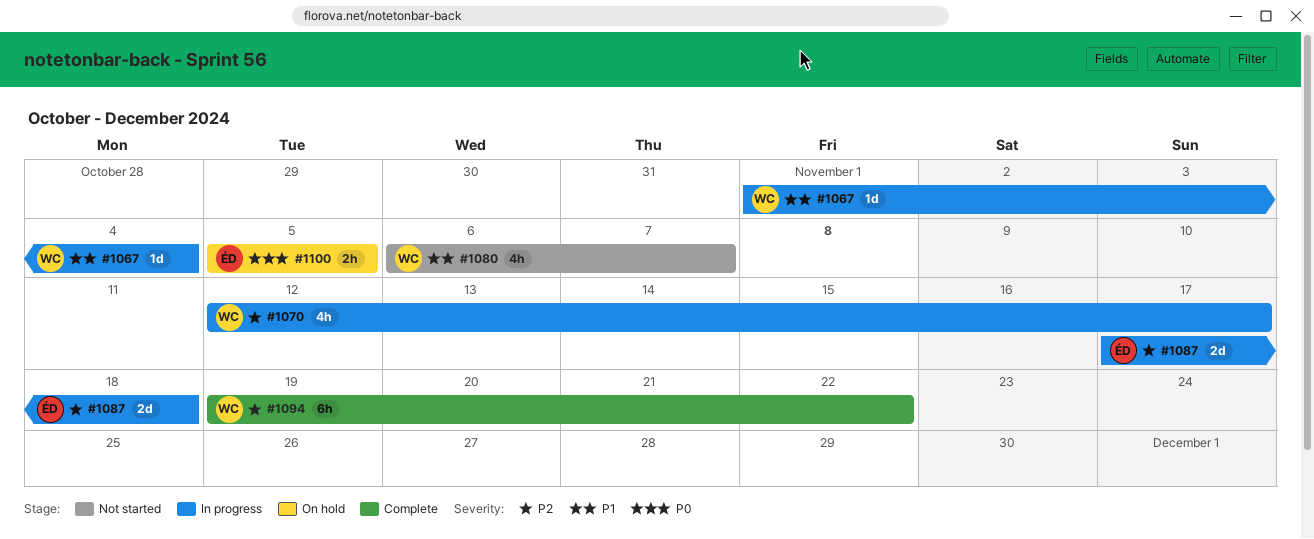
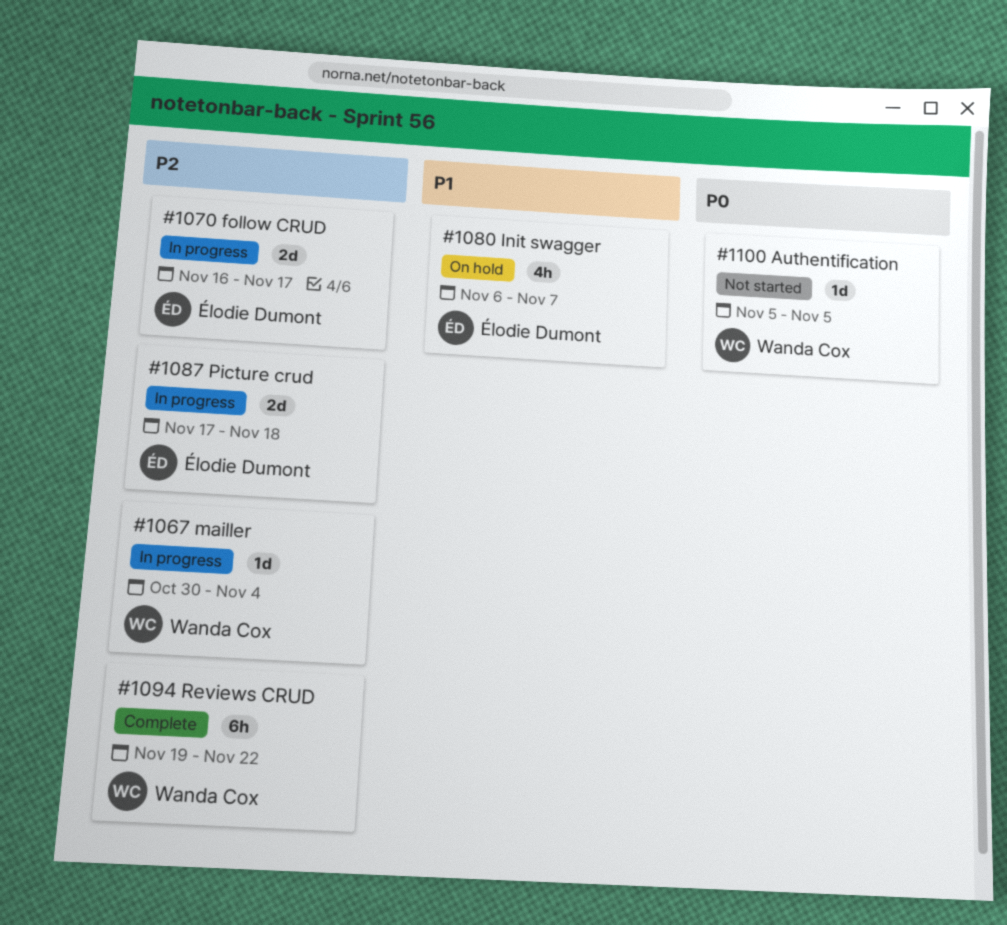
#1067, priority: P1 -> P2
#1067, start: Nov 1 -> Oct 30
#1070, owner: Wanda Cox -> Élodie Dumont
#1070, estimate: 4h -> 2d
#1070, start: Nov 12 -> Nov 16
#1080, status: Not started -> On hold
#1080, owner: Wanda Cox -> Élodie Dumont
#1100, status: On hold -> Not started
#1100, owner: Élodie Dumont -> Wanda Cox
#1100, estimate: 2h -> 1d

